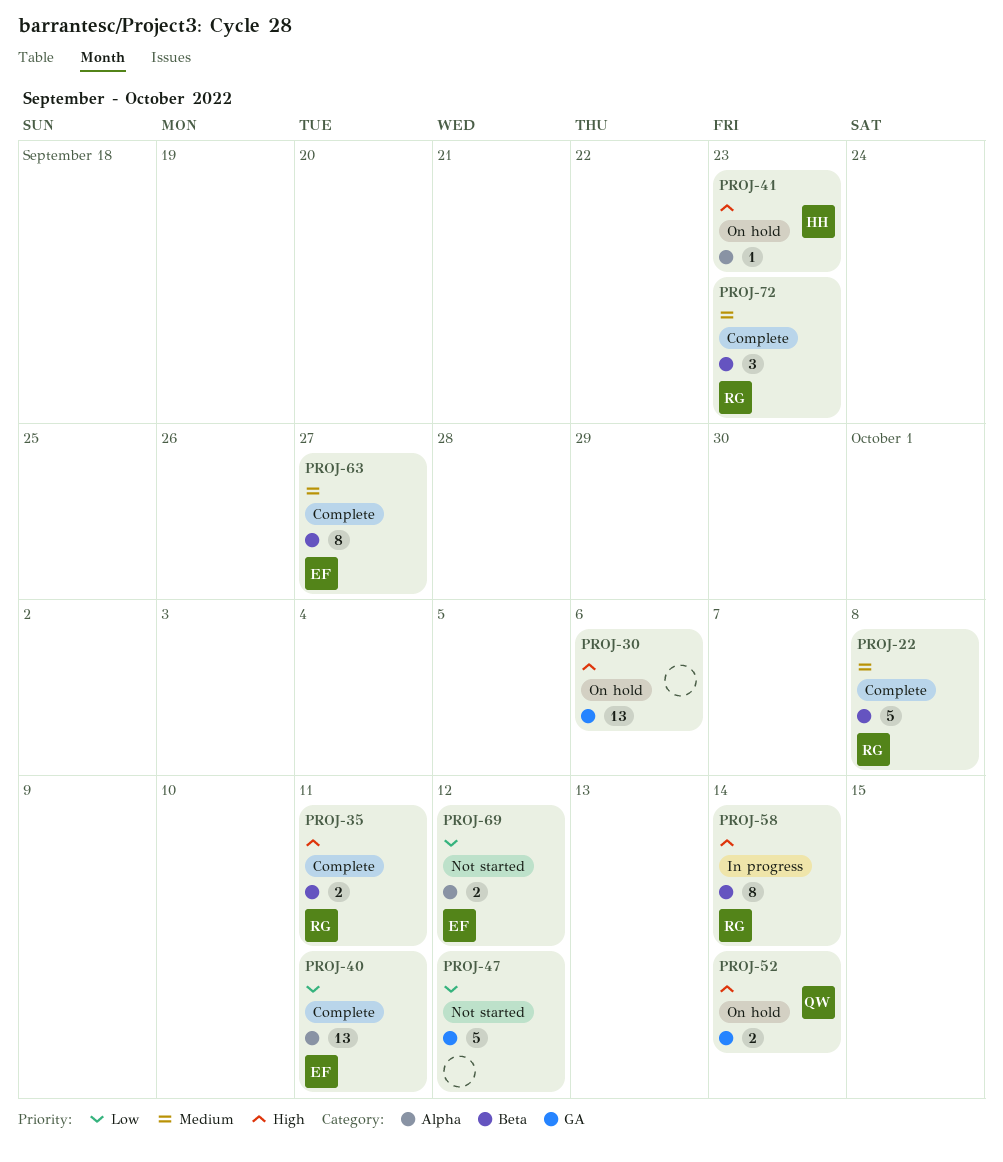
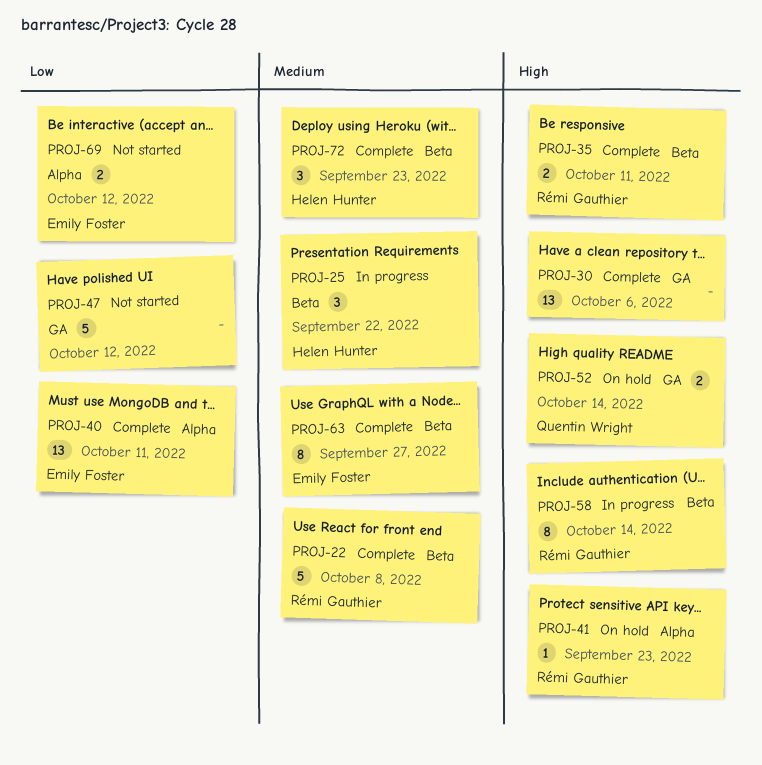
PROJ-25: none -> present
PROJ-30, status: On hold -> Complete
PROJ-41, owner: Helen Hunter -> Rémi Gauthier
PROJ-72, owner: Rémi Gauthier -> Helen Hunter

